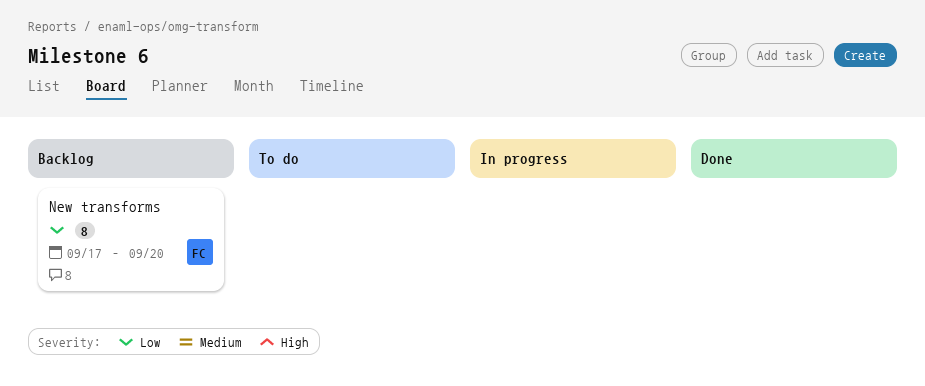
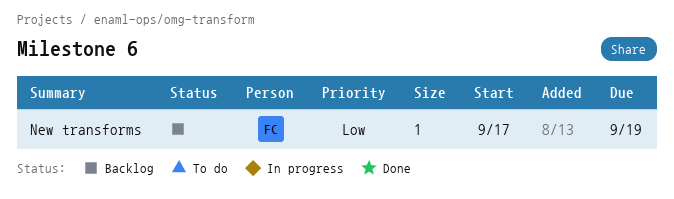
New transforms, estimate: 8 -> 1
New transforms, due: Sep 20 -> Sep 19

